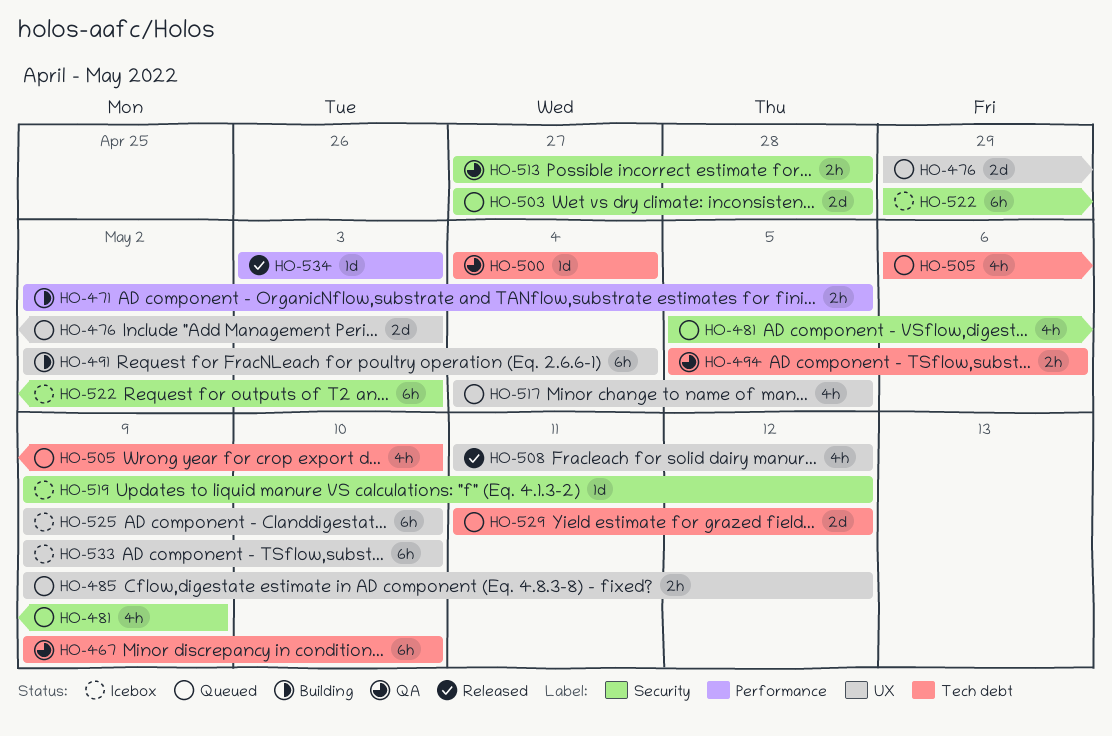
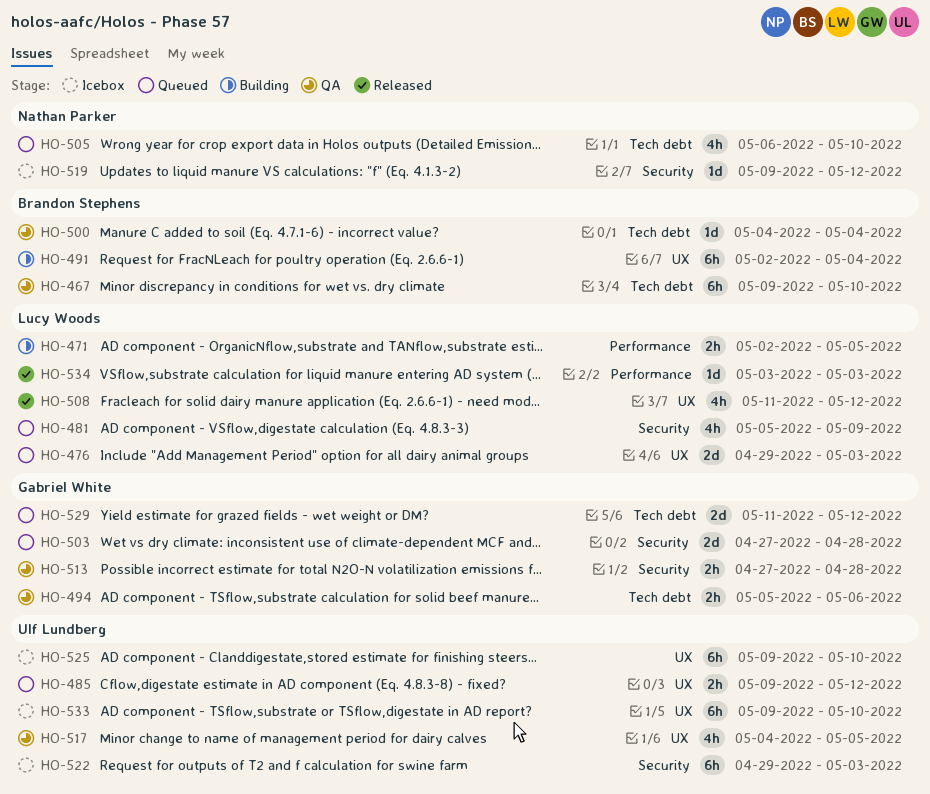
HO-517, status: Queued -> QA

